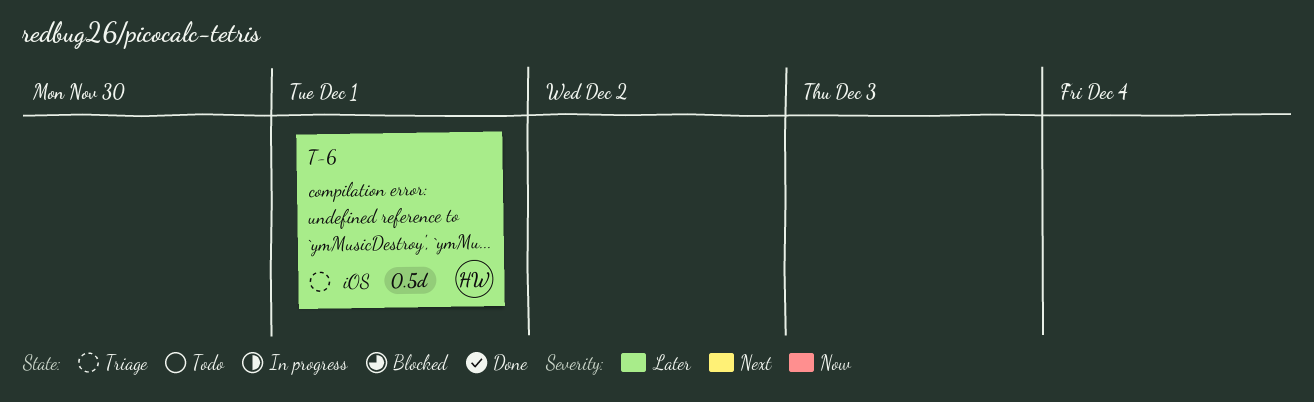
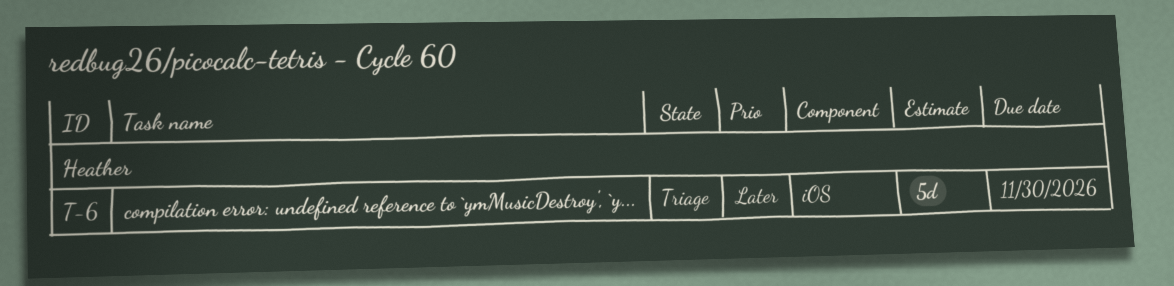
T-6, estimate: 0.5d -> 5d
T-6, due: Dec 1 -> Nov 30

